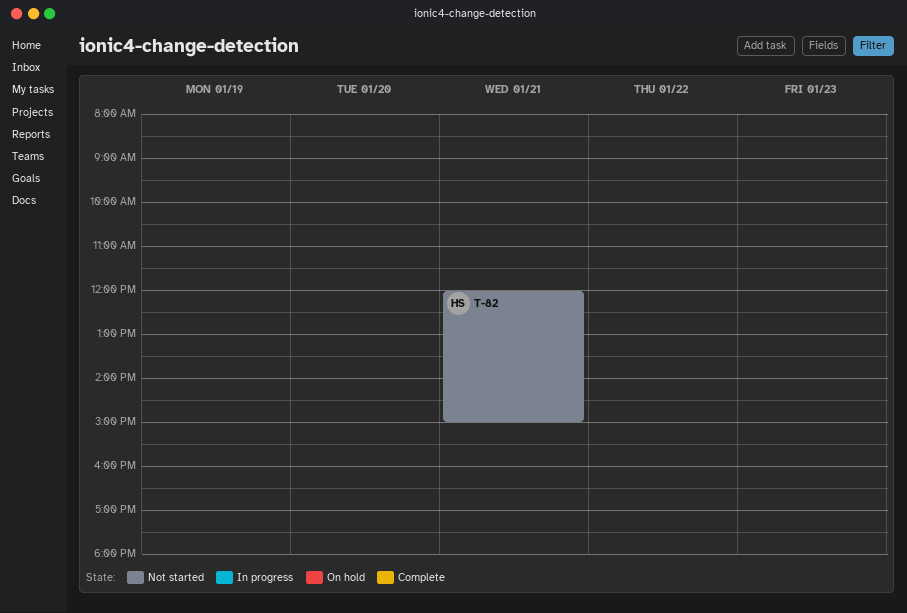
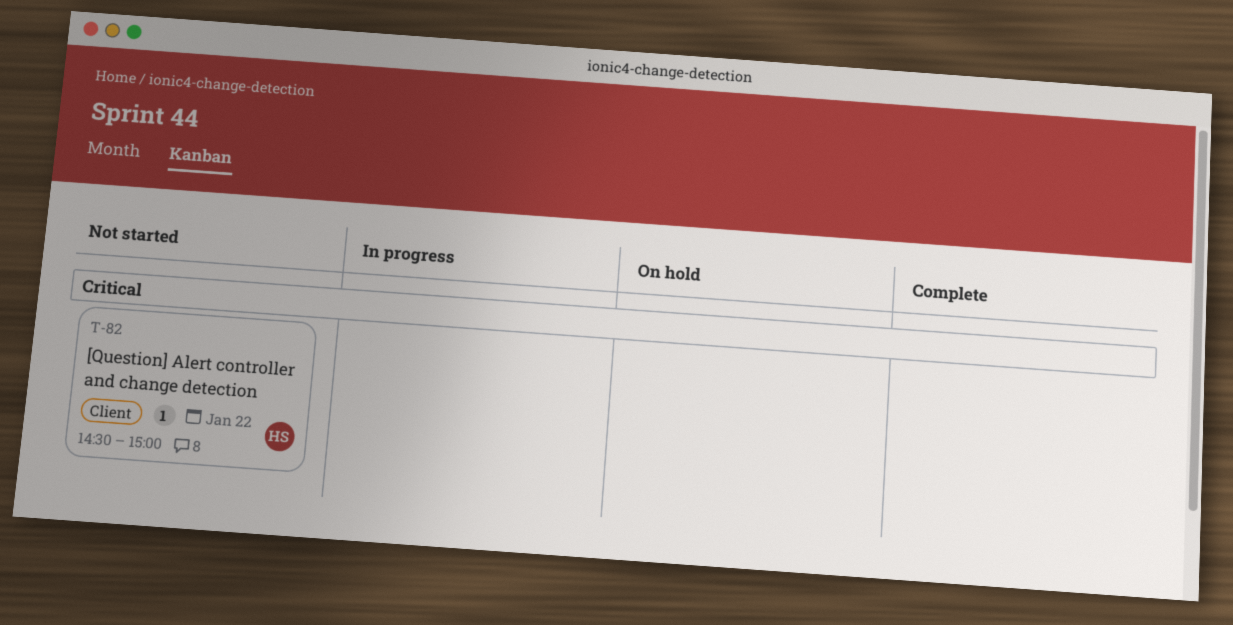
T-82, day: Jan 21 -> Jan 22
T-82, begins: 12:00 -> 14:30

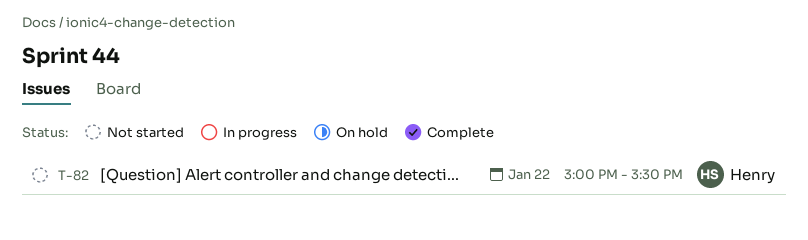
T-82, begins: 14:30 -> 15:00
T-82, ends: 15:00 -> 15:30

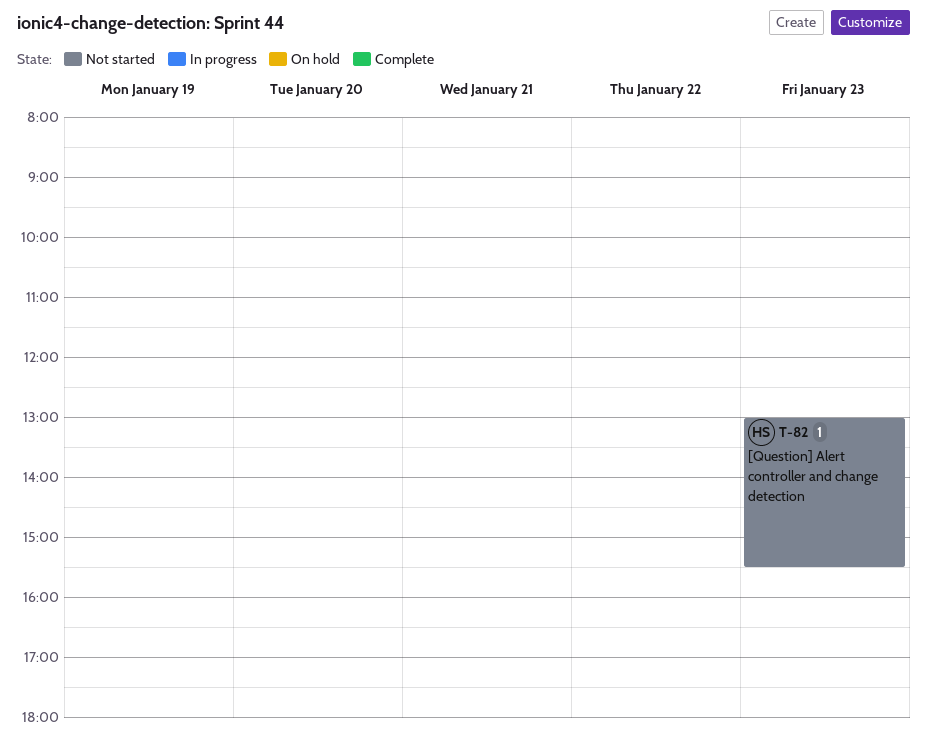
T-82, day: Jan 22 -> Jan 23
T-82, begins: 15:00 -> 13:00

